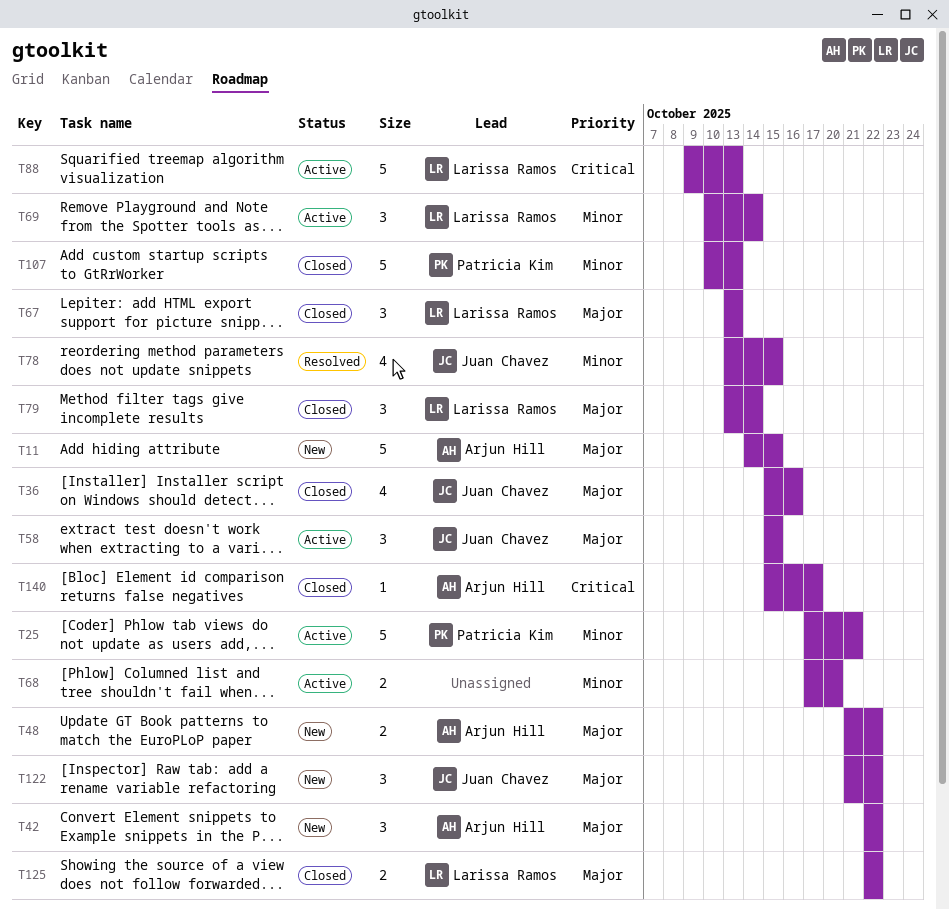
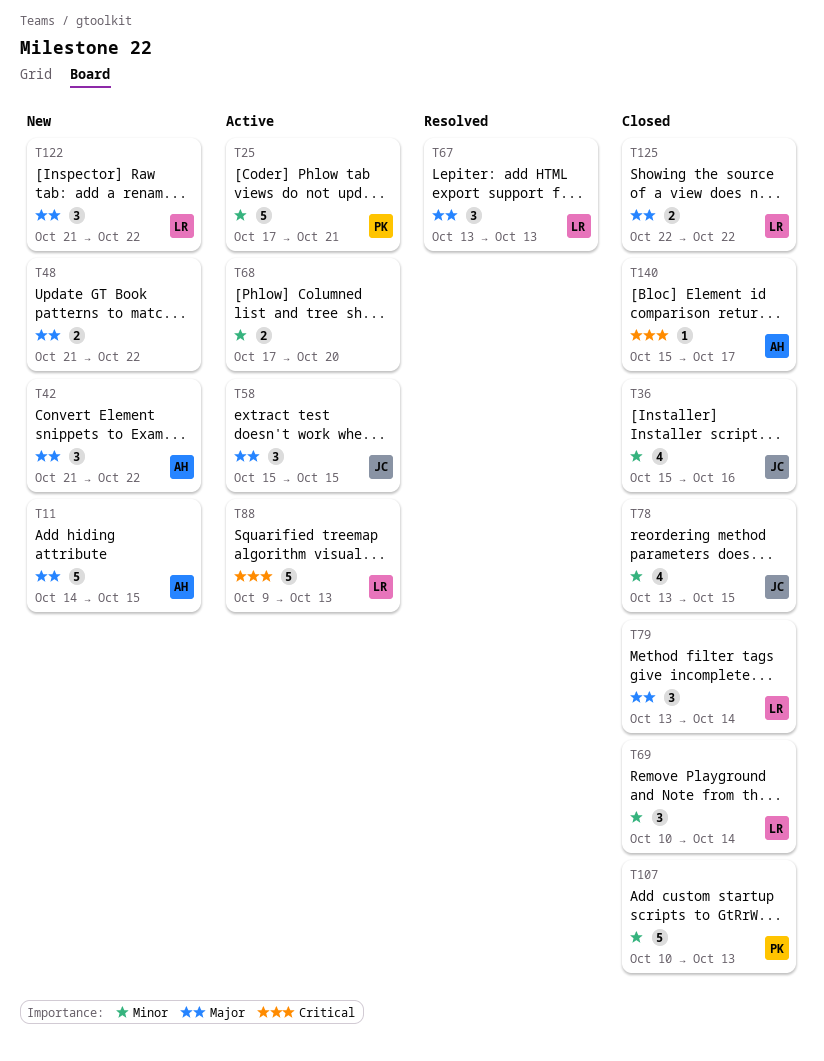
T36, priority: Major -> Minor
T42, start: Oct 22 -> Oct 21
T48, owner: Arjun Hill -> none
T67, status: Closed -> Resolved
T69, status: Active -> Closed
T78, status: Resolved -> Closed
T122, owner: Juan Chavez -> Larissa Ramos

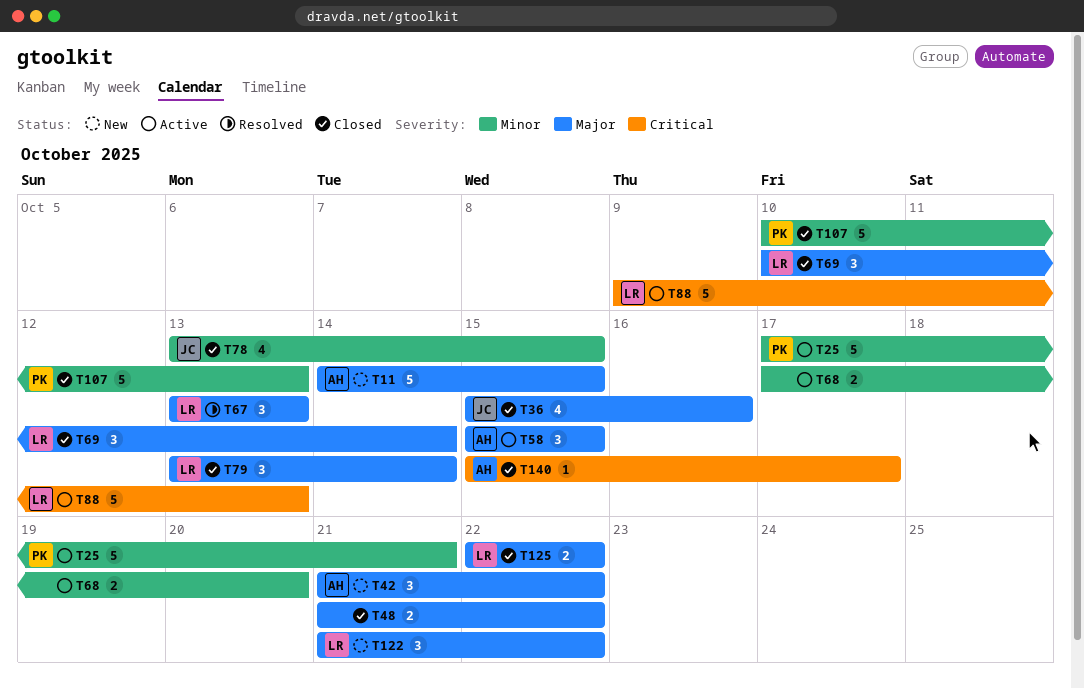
T36, priority: Minor -> Major
T48, status: New -> Closed
T58, owner: JC -> AH
T69, priority: Minor -> Major

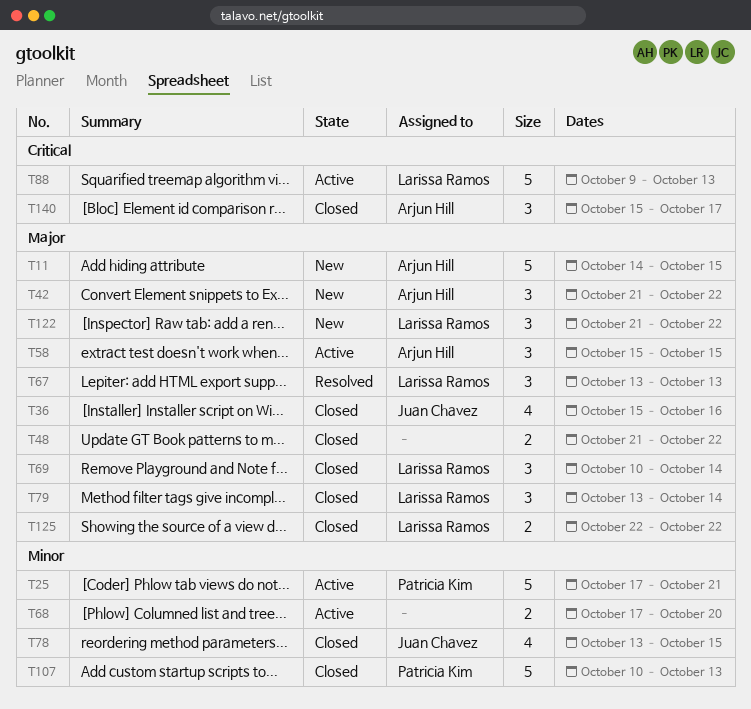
T140, estimate: 1 -> 3

